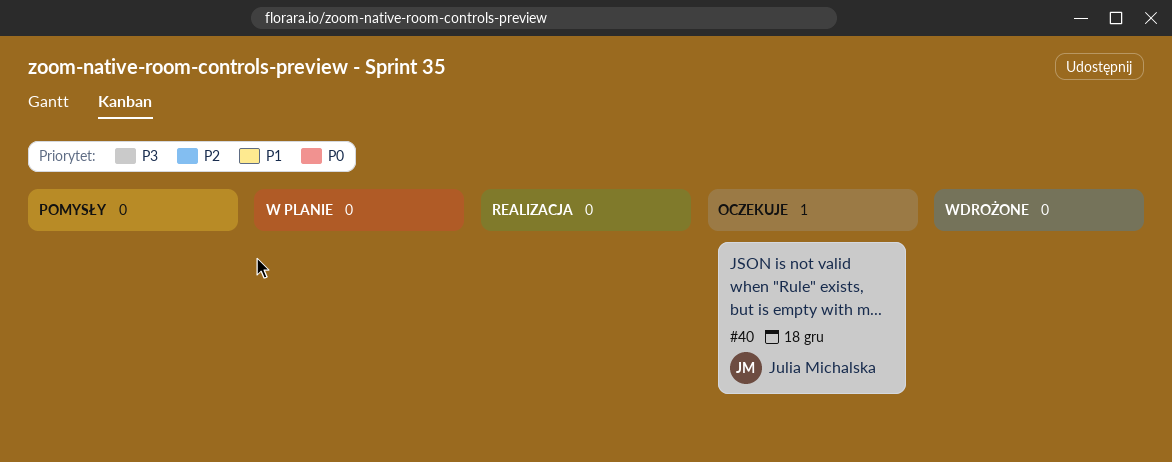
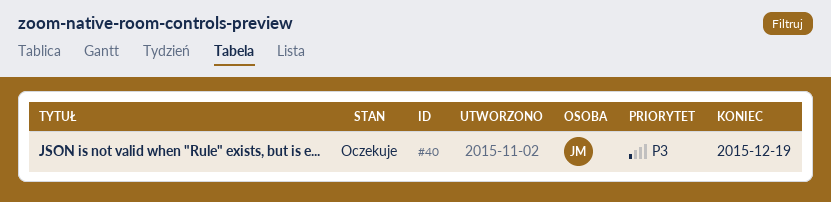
#40, due: Dec 18 -> Dec 19

